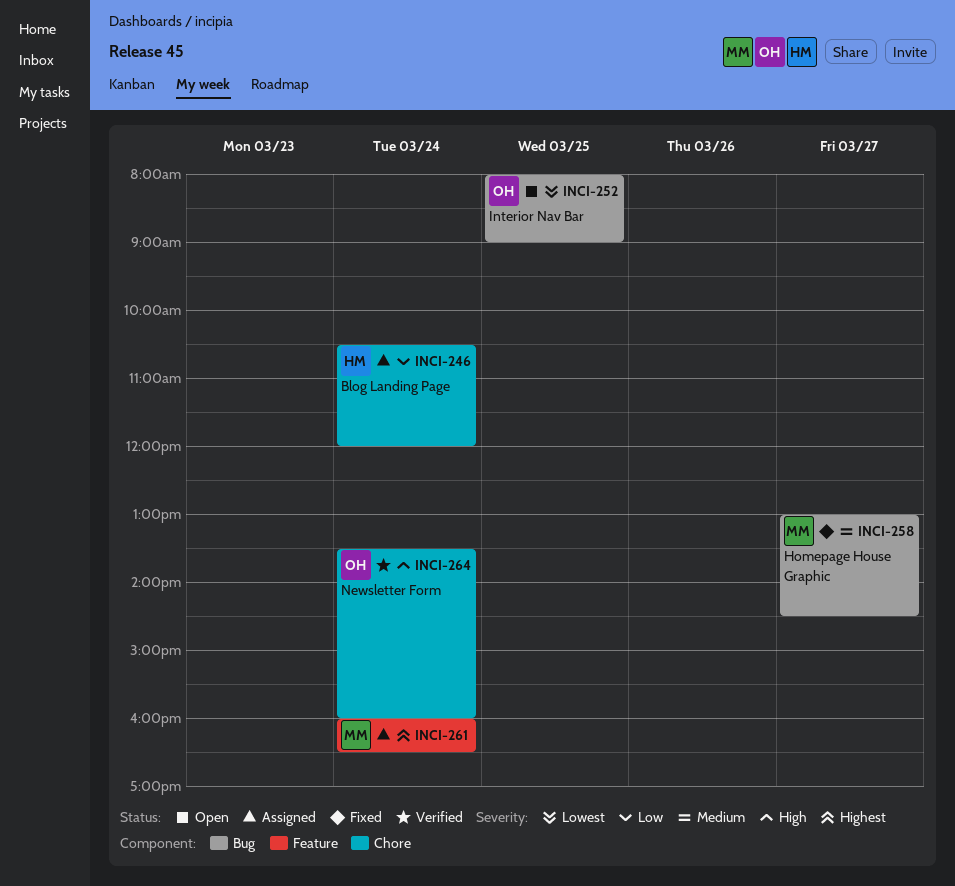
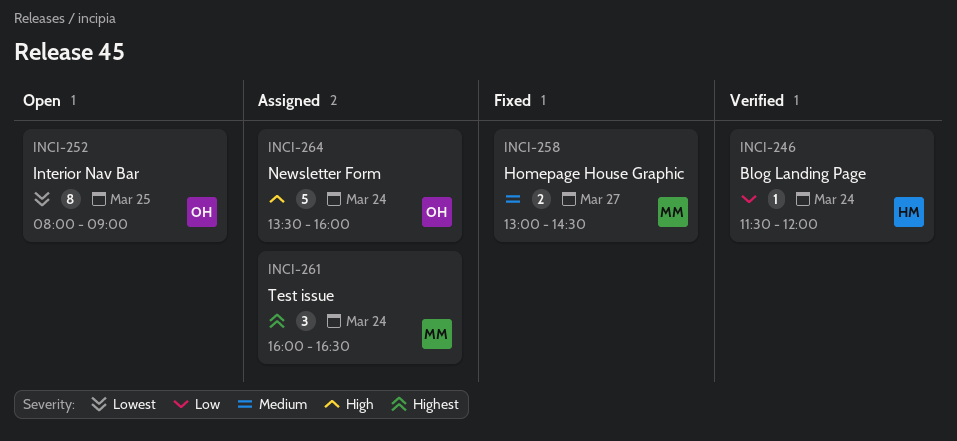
INCI-246, status: Assigned -> Verified
INCI-246, begins: 10:30 -> 11:30
INCI-264, status: Verified -> Assigned

